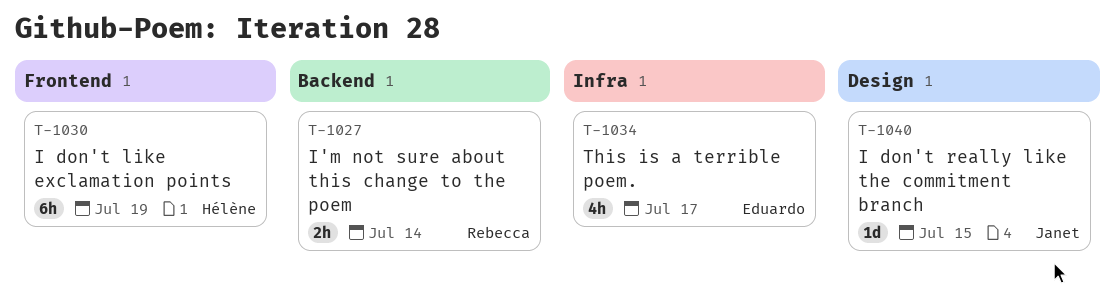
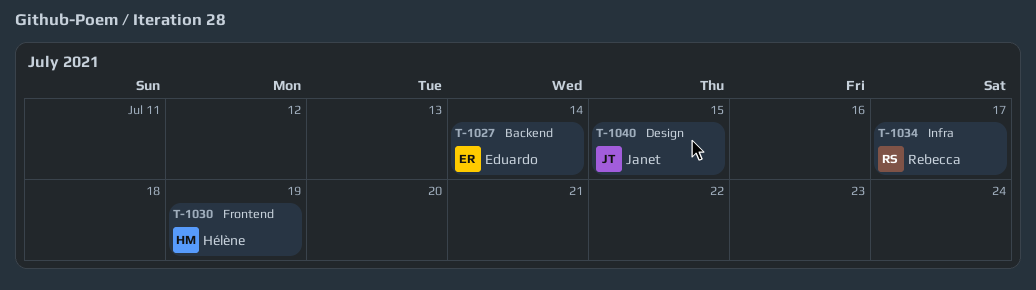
T-1027, owner: Rebecca -> Eduardo
T-1034, owner: Eduardo -> Rebecca

